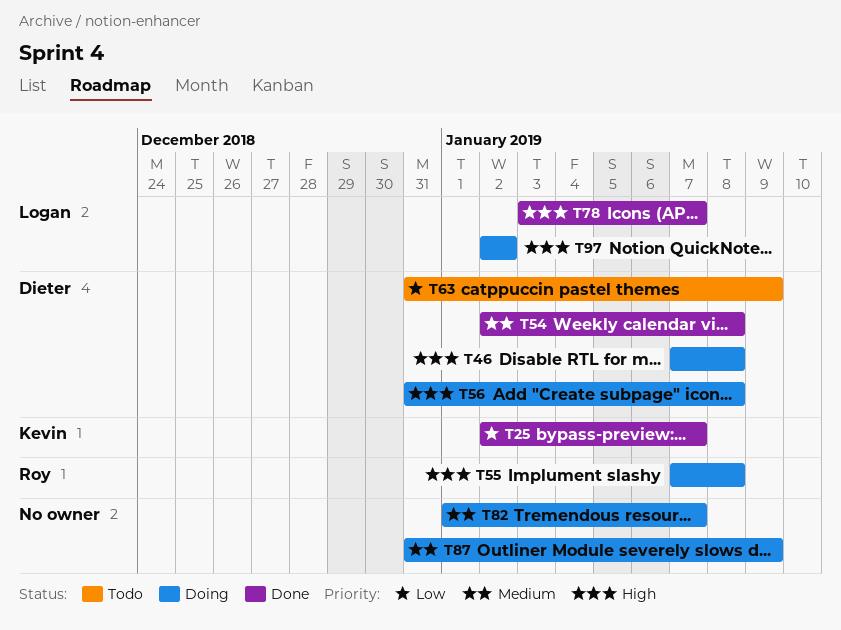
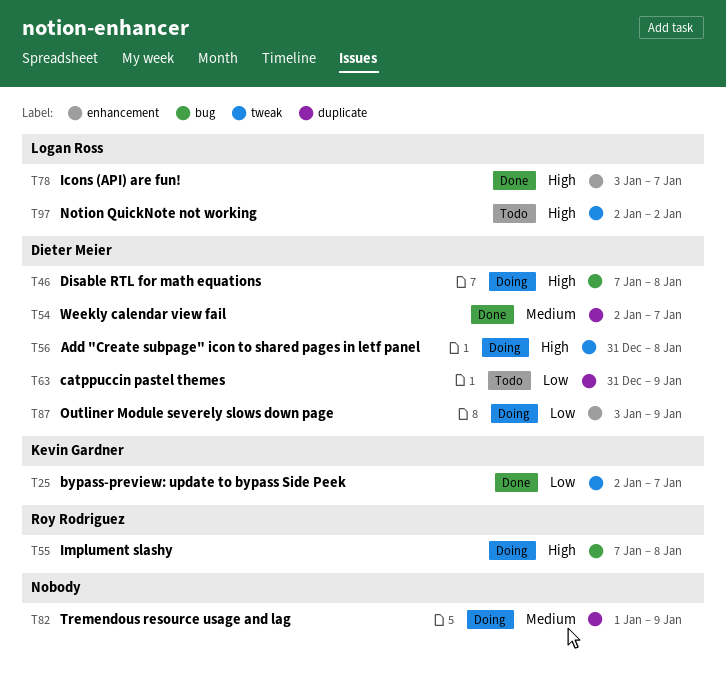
T54, due: Jan 8 -> Jan 7
T82, due: Jan 7 -> Jan 9
T87, owner: none -> Dieter Meier
T87, priority: Medium -> Low
T87, start: Dec 31 -> Jan 3
T97, status: Doing -> Todo

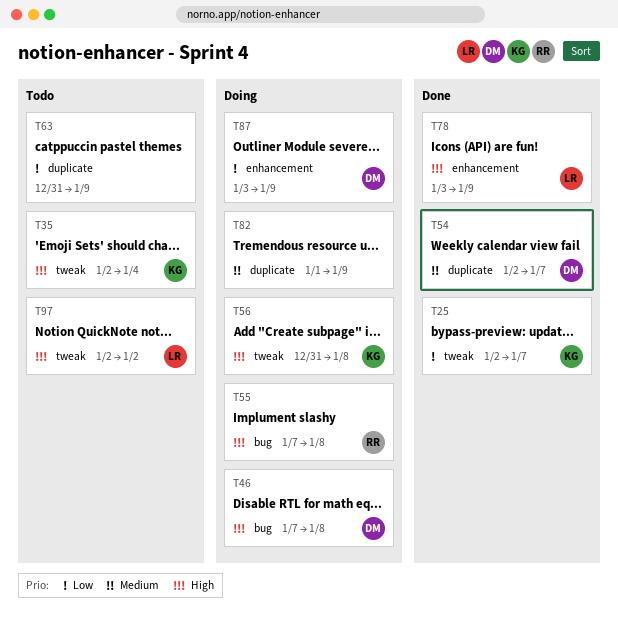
T35: none -> present
T56, owner: Dieter Meier -> Kevin Gardner
T63, owner: Dieter Meier -> none
T78, due: Jan 7 -> Jan 9

